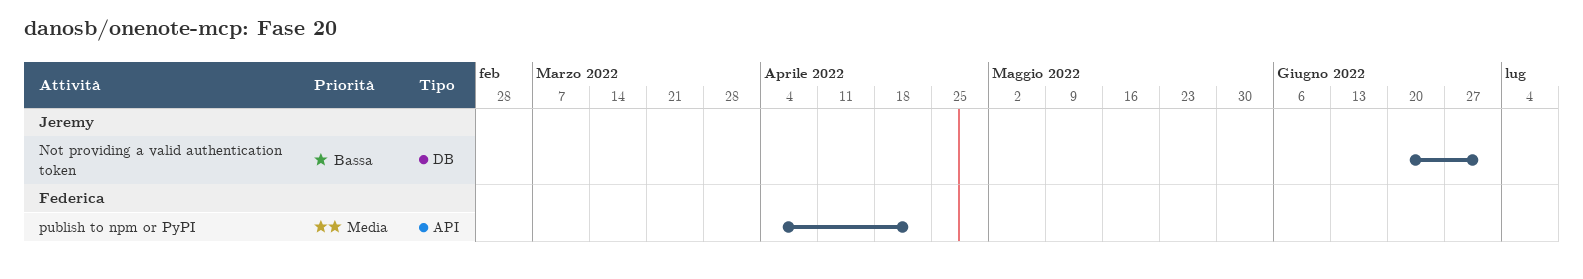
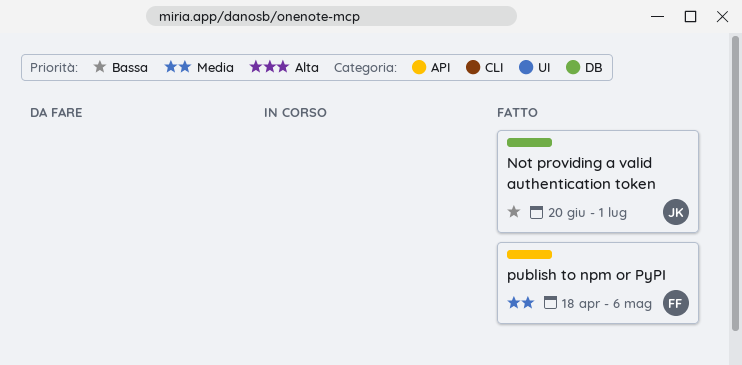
publish to npm or PyPI, start: Apr 4 -> Apr 18
publish to npm or PyPI, due: Apr 22 -> May 6

